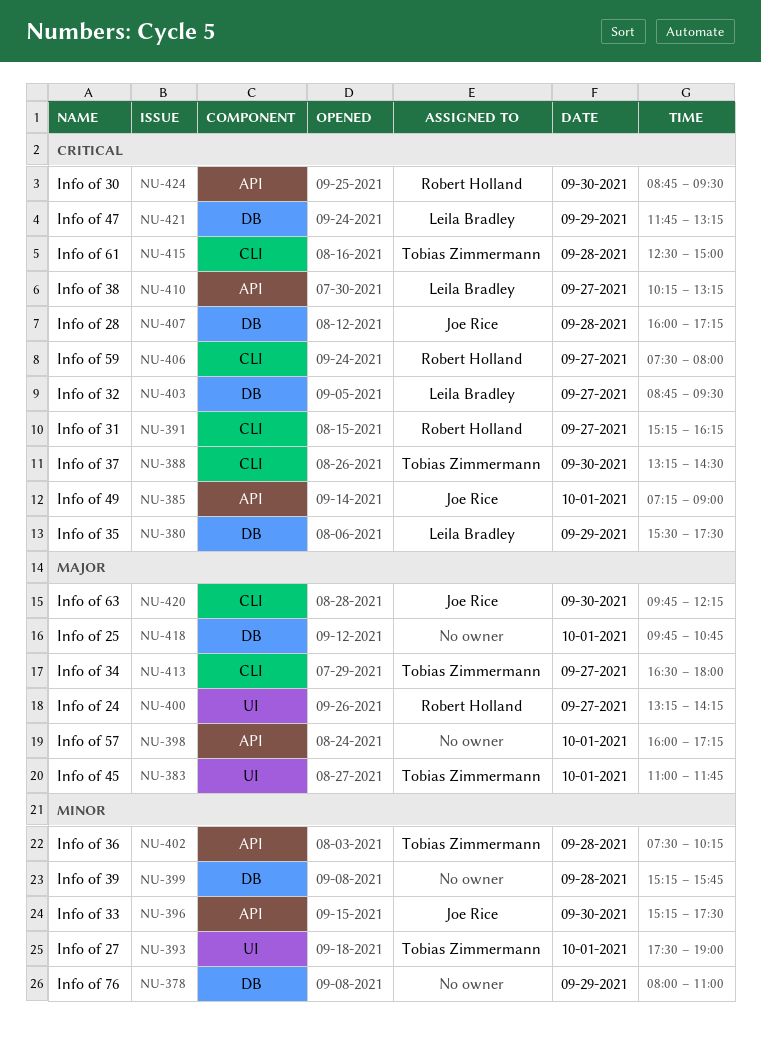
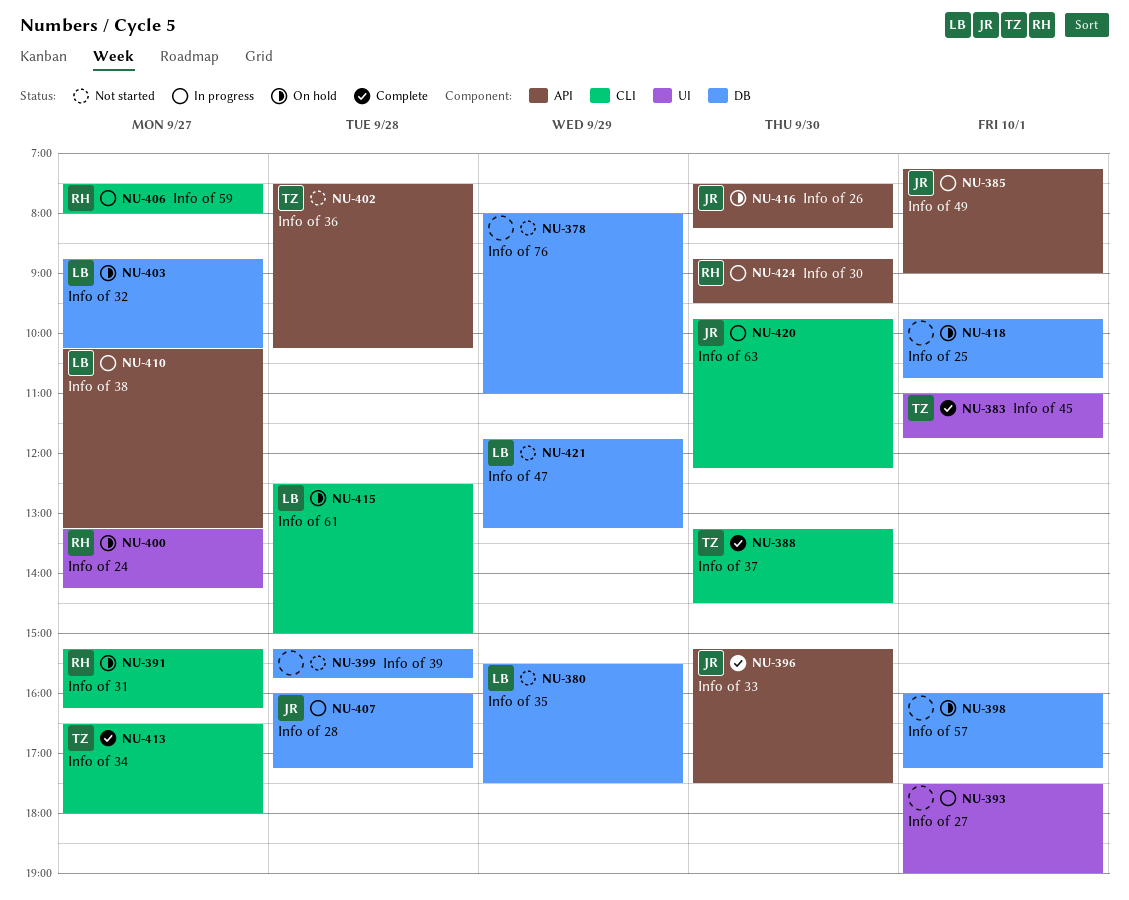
NU-393, owner: Tobias Zimmermann -> none
NU-398, label: API -> DB
NU-403, ends: 09:30 -> 10:15
NU-415, owner: Tobias Zimmermann -> Leila Bradley
NU-416: none -> present

